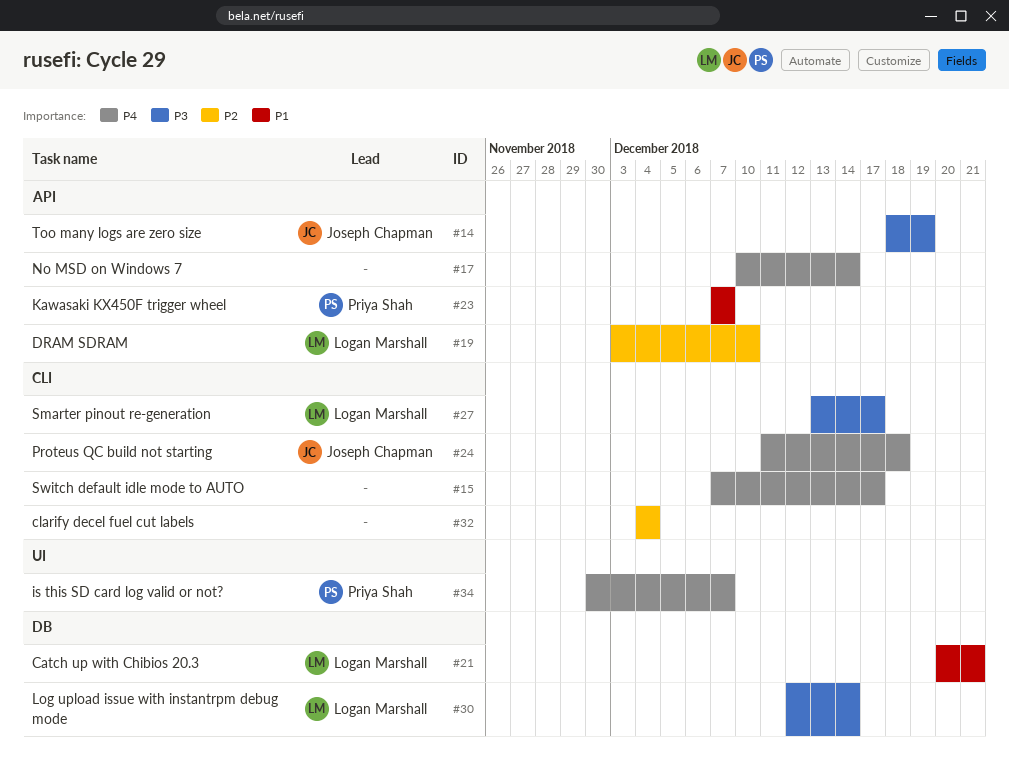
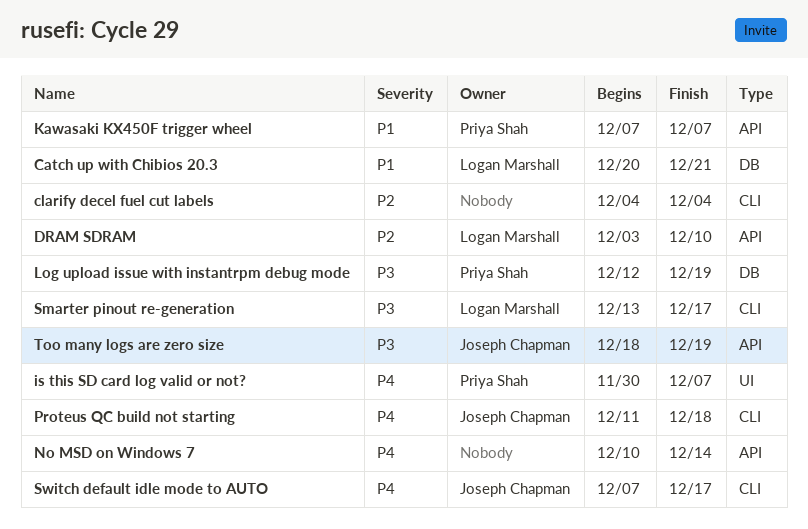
Log upload issue with instantrpm debug mode, owner: Logan Marshall -> Priya Shah
Log upload issue with instantrpm debug mode, due: Dec 14 -> Dec 19
Switch default idle mode to AUTO, owner: none -> Joseph Chapman

